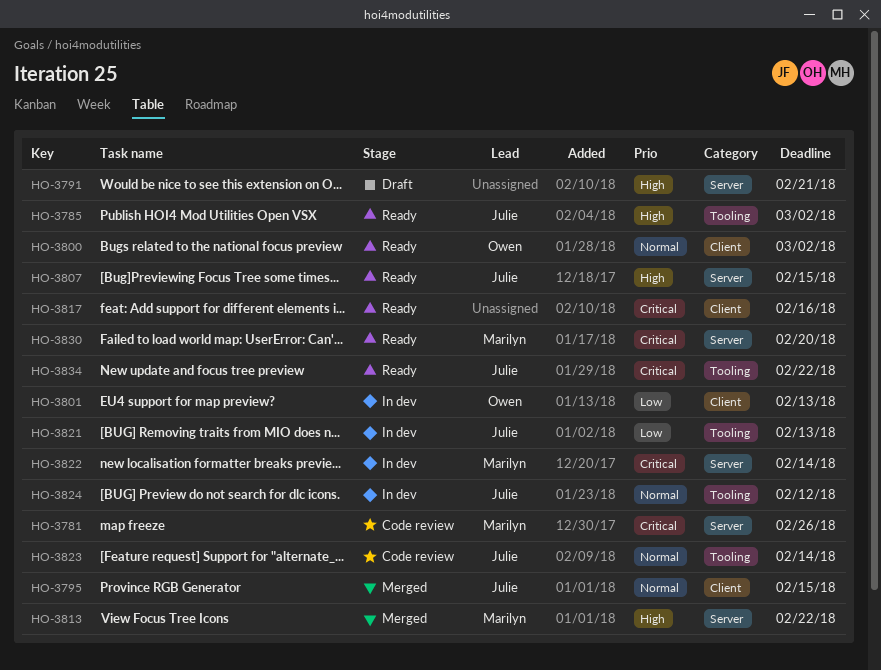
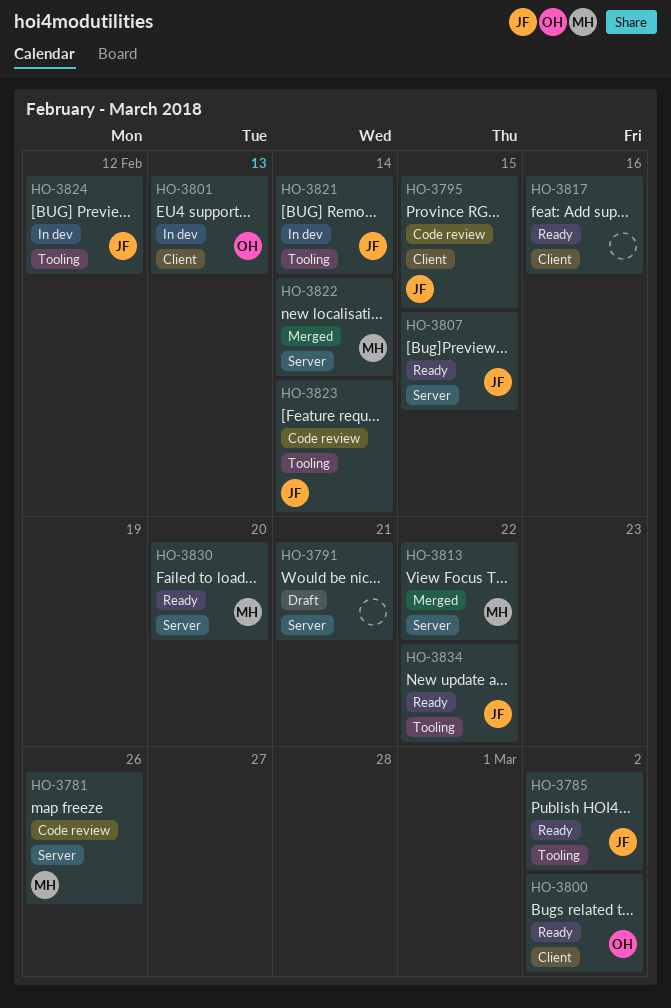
HO-3795, status: Merged -> Code review
HO-3821, due: Feb 13 -> Feb 14
HO-3822, status: In dev -> Merged

